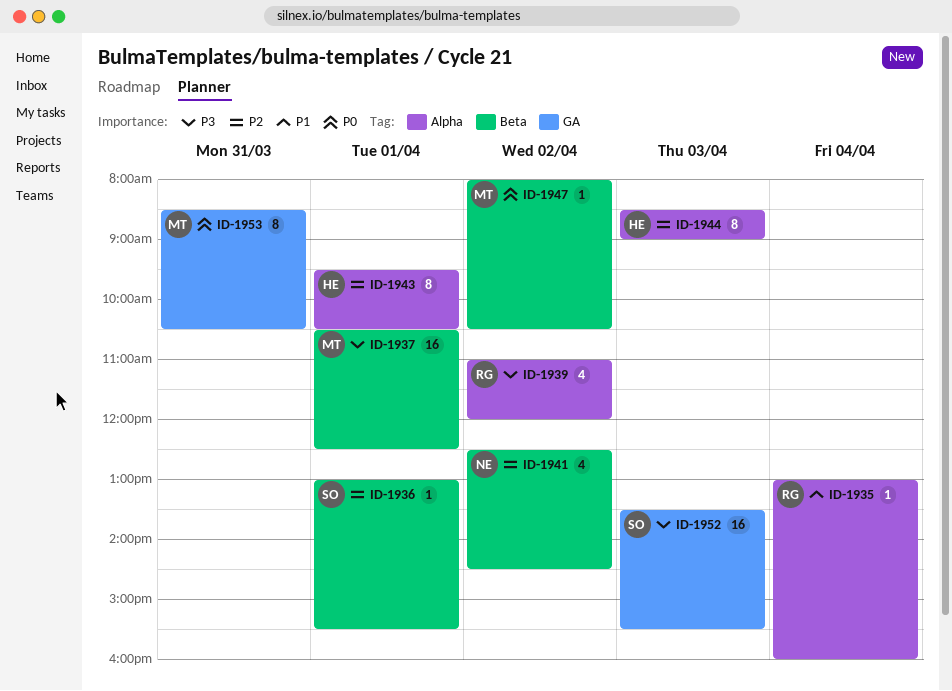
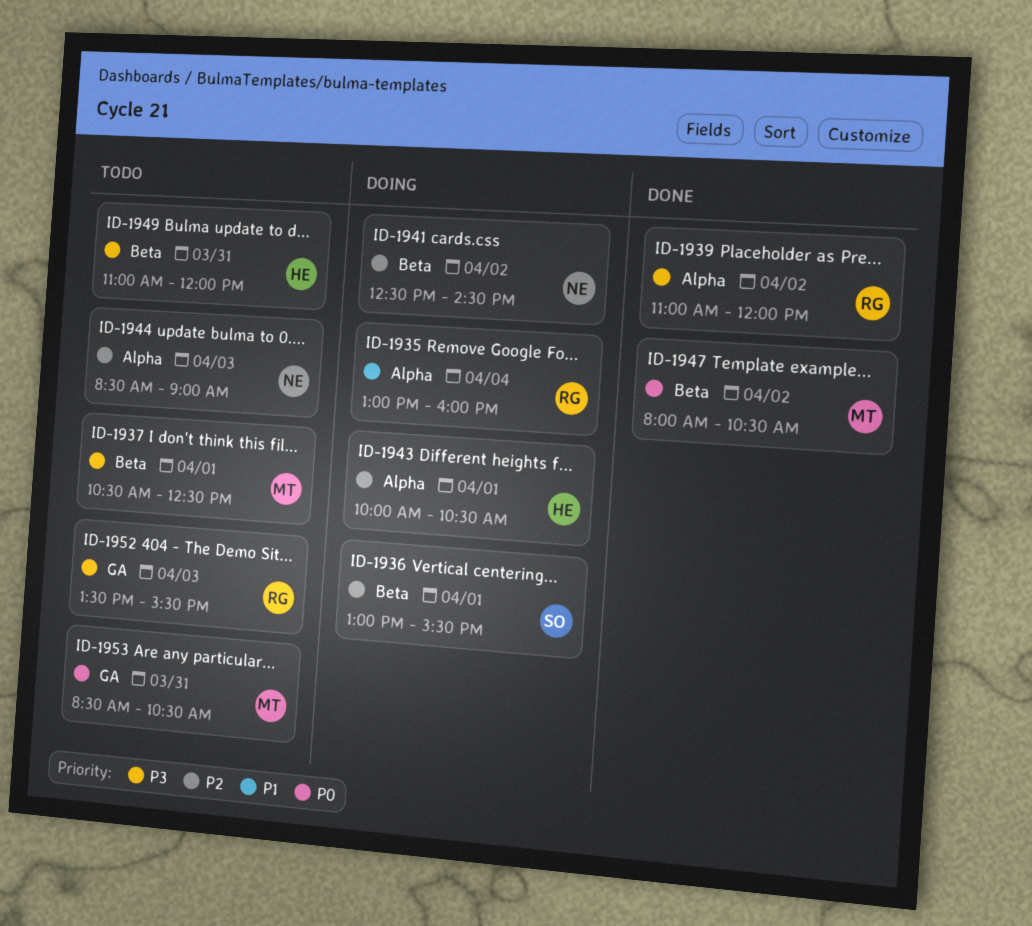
ID-1943, begins: 09:30 -> 10:00
ID-1944, owner: HE -> NE
ID-1949: none -> present
ID-1952, owner: SO -> RG

